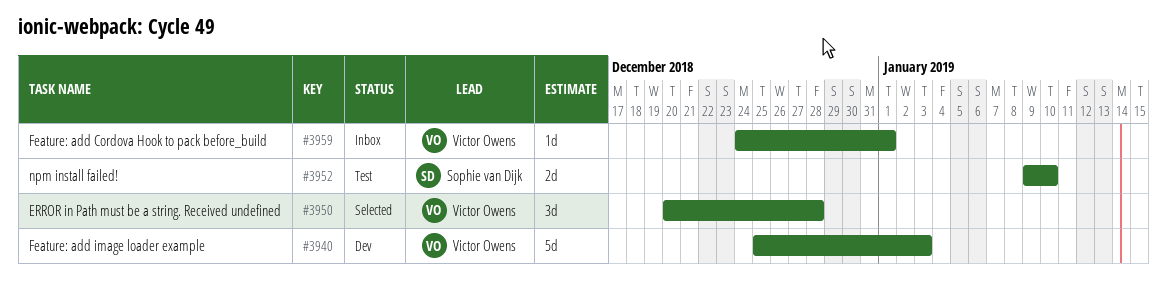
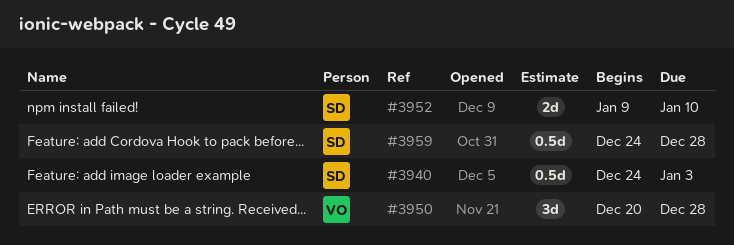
#3940, owner: Victor Owens -> Sophie van Dijk
#3940, estimate: 5d -> 0.5d
#3940, start: Dec 25 -> Dec 24
#3959, owner: Victor Owens -> Sophie van Dijk
#3959, estimate: 1d -> 0.5d
#3959, due: Jan 1 -> Dec 28

